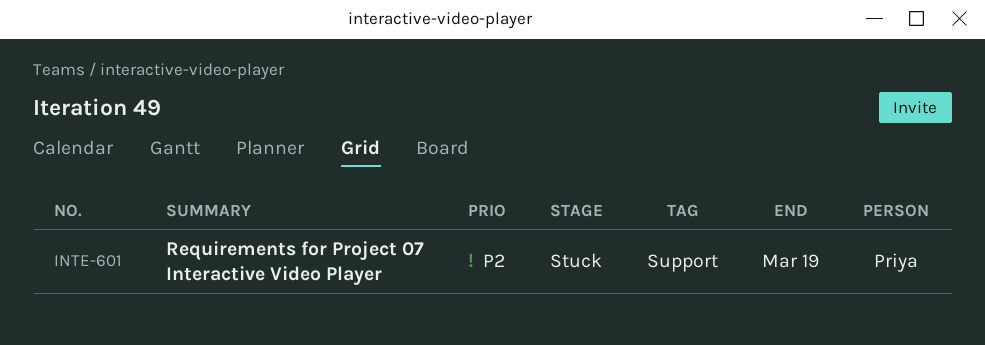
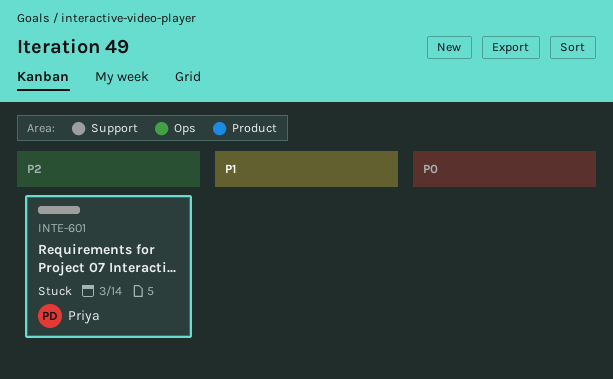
INTE-601, due: Mar 19 -> Mar 14

